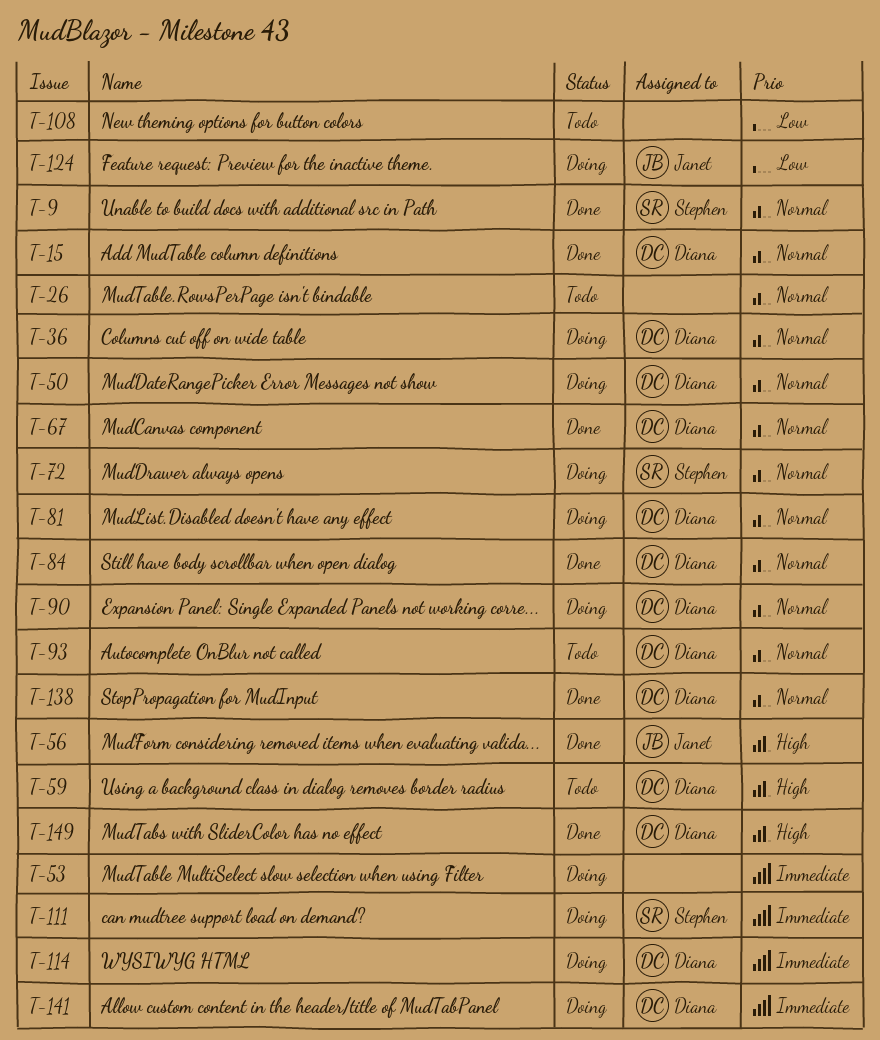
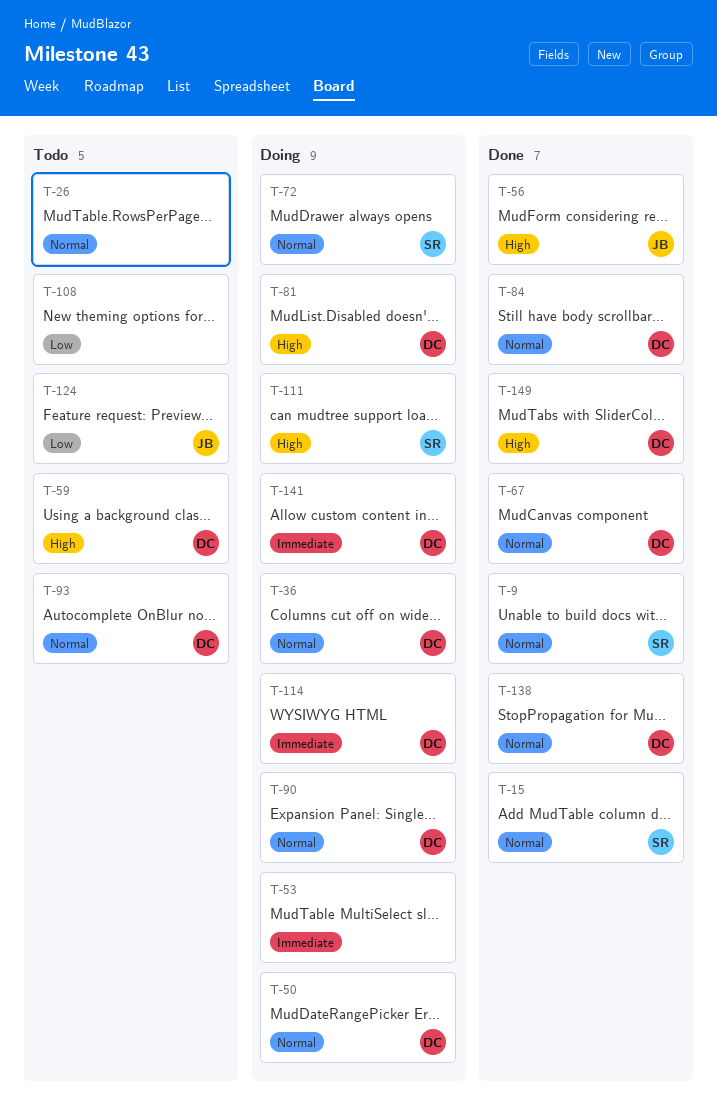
T-15, owner: Diana -> Stephen
T-81, priority: Normal -> High
T-111, priority: Immediate -> High
T-124, status: Doing -> Todo

